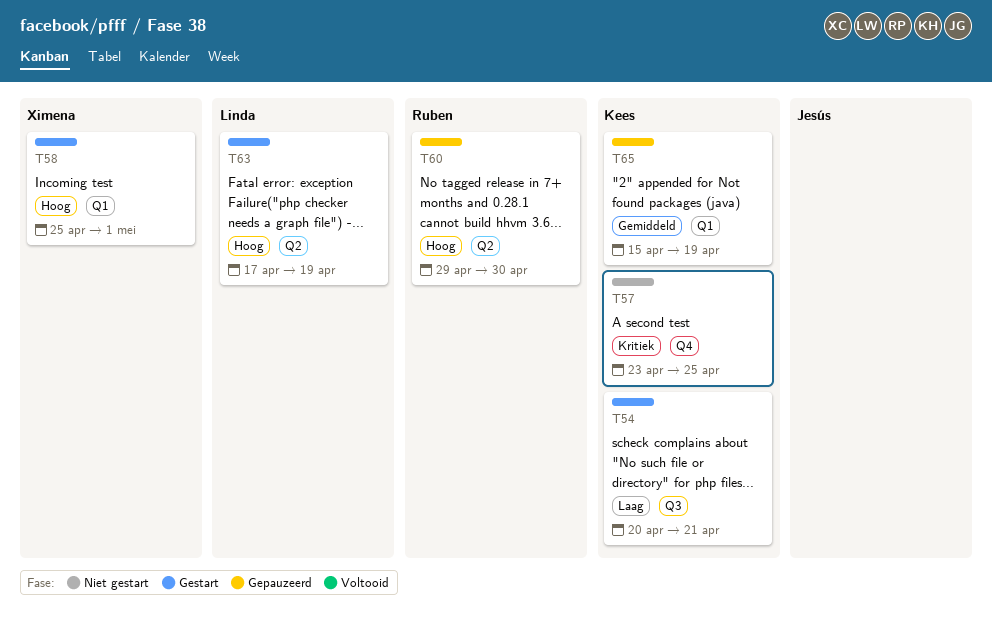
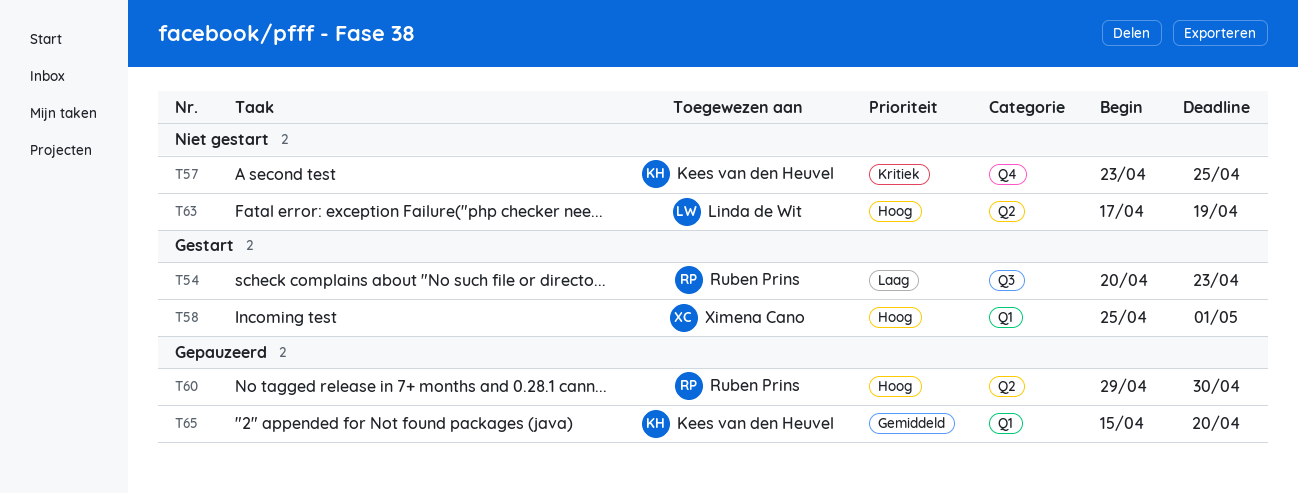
T54, owner: Kees van den Heuvel -> Ruben Prins
T54, due: Apr 21 -> Apr 23
T63, status: Gestart -> Niet gestart
T65, due: Apr 19 -> Apr 20

